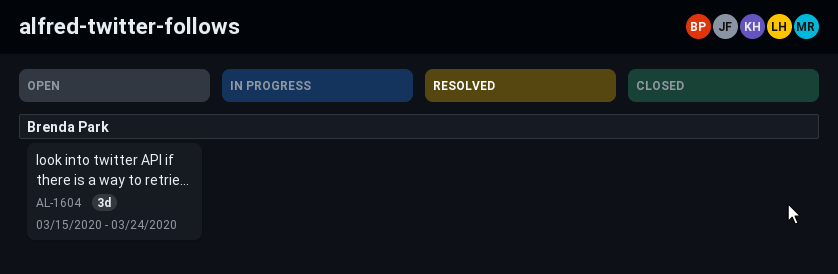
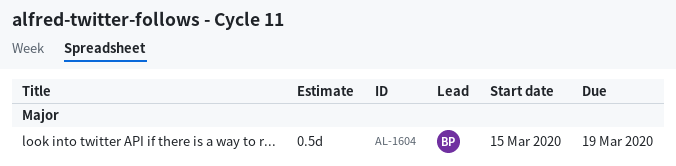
AL-1604, estimate: 3d -> 0.5d
AL-1604, due: Mar 24 -> Mar 19

